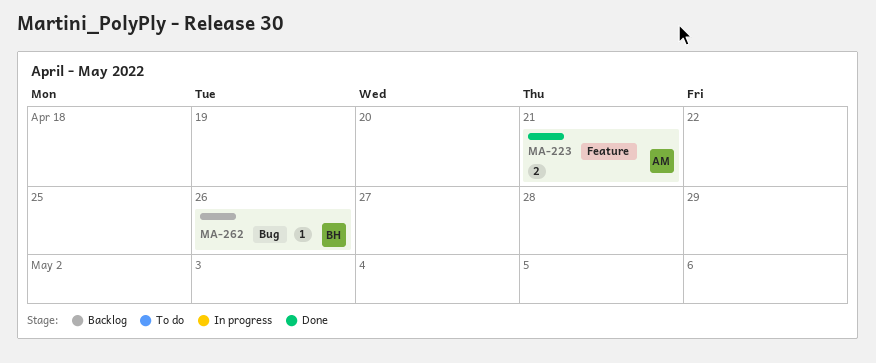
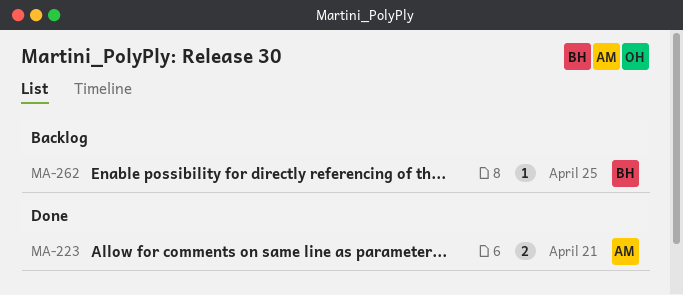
MA-262, due: Apr 26 -> Apr 25

